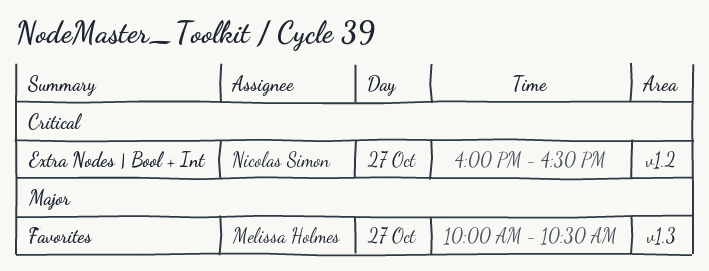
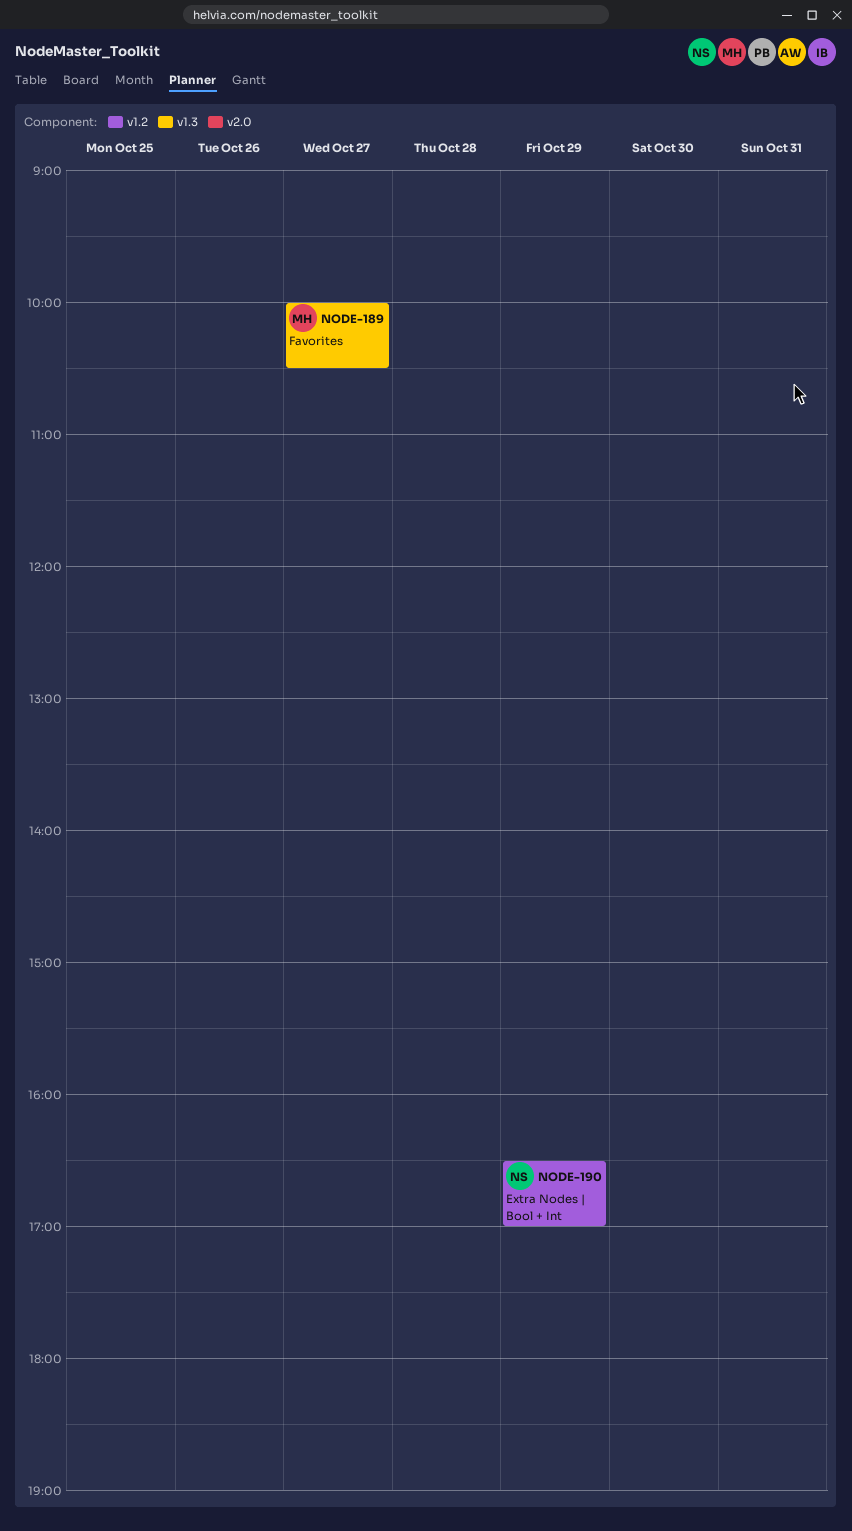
Extra Nodes | Bool + Int, day: Oct 27 -> Oct 29
Extra Nodes | Bool + Int, begins: 16:00 -> 16:30
Extra Nodes | Bool + Int, ends: 16:30 -> 17:00

